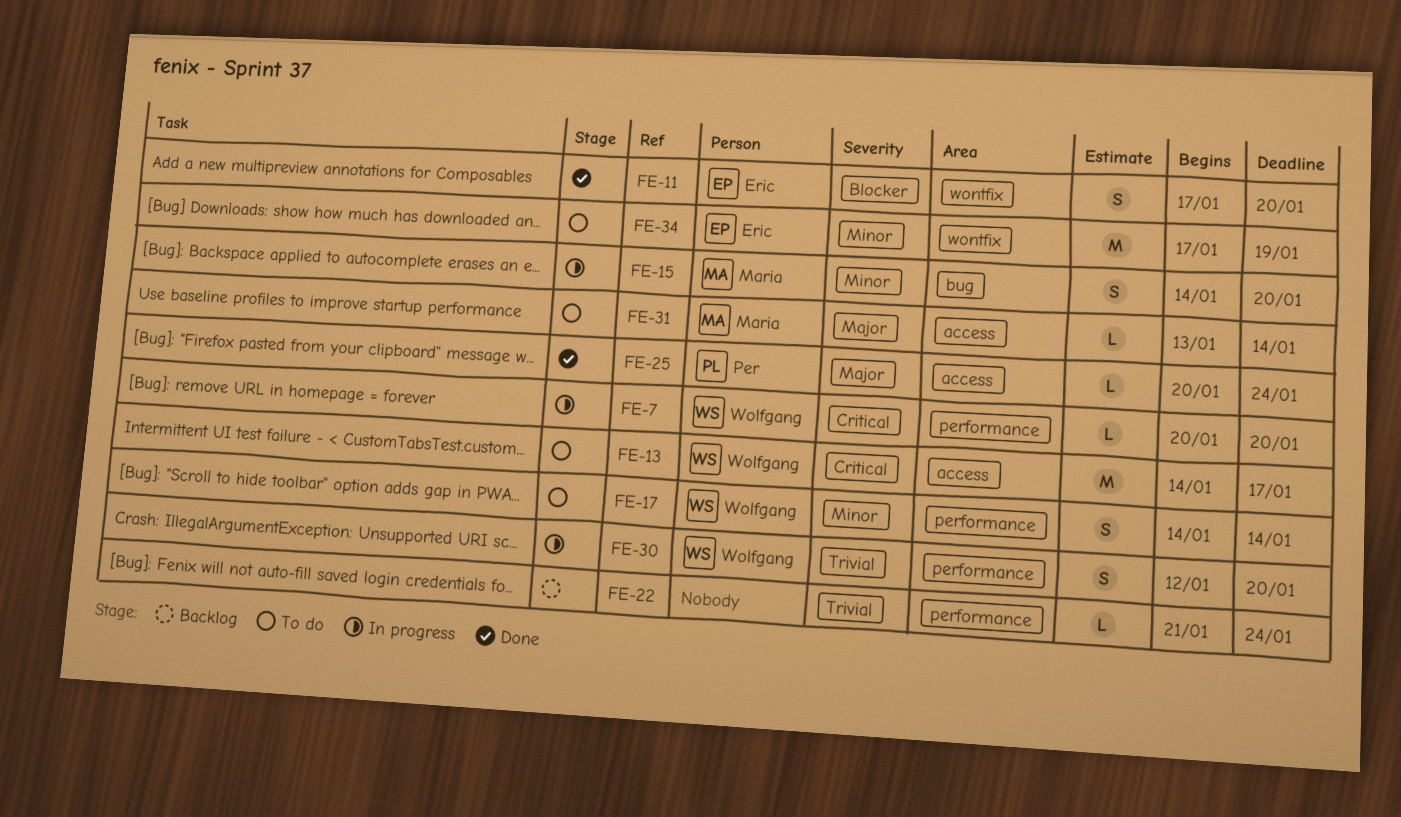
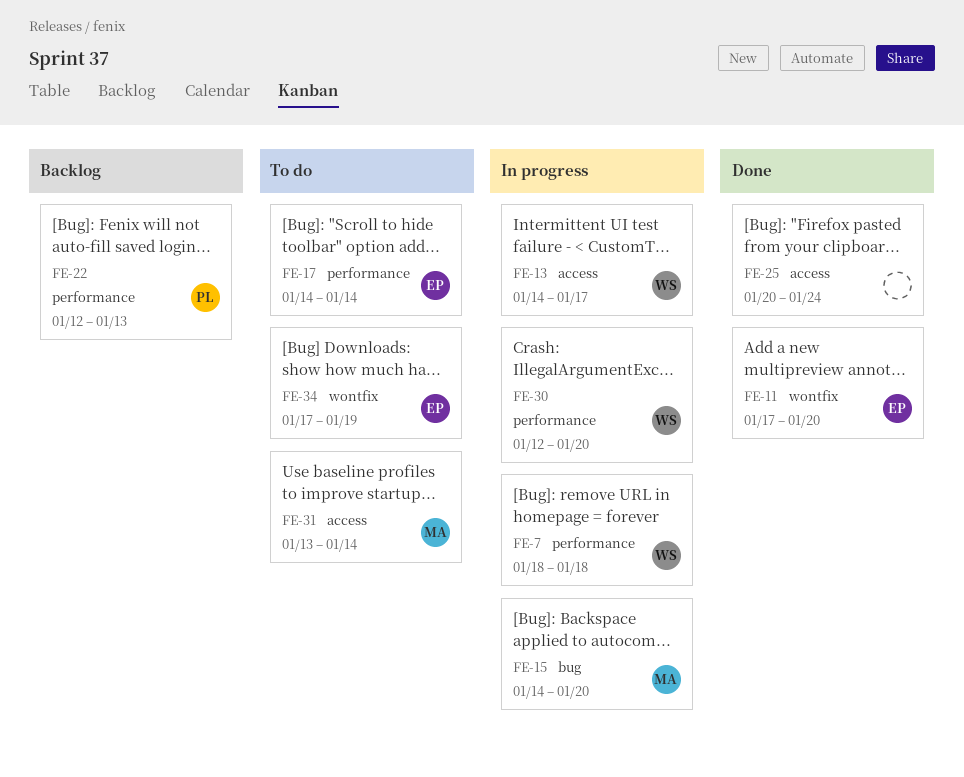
FE-7, start: Jan 20 -> Jan 18
FE-7, due: Jan 20 -> Jan 18
FE-13, status: To do -> In progress
FE-17, owner: Wolfgang -> Eric
FE-22, owner: none -> Per
FE-22, start: Jan 21 -> Jan 12
FE-22, due: Jan 24 -> Jan 13
FE-25, owner: Per -> none

